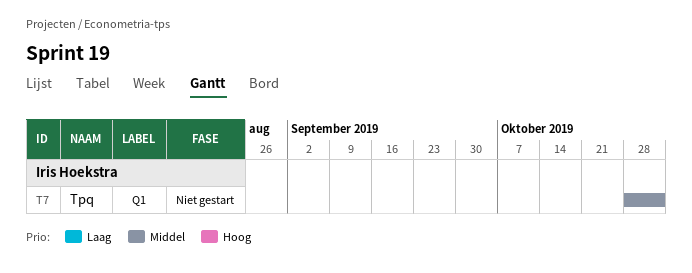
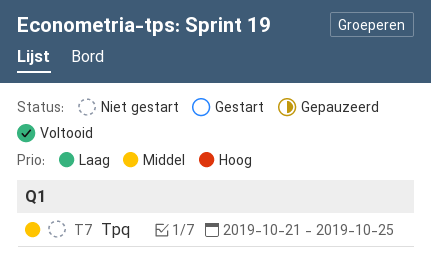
T7, start: Oct 28 -> Oct 21
T7, due: Nov 1 -> Oct 25

